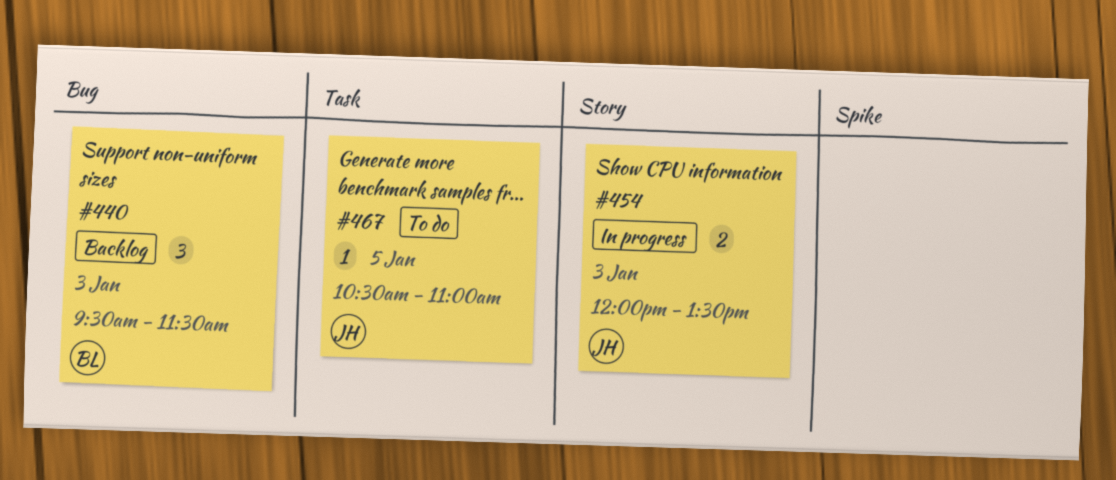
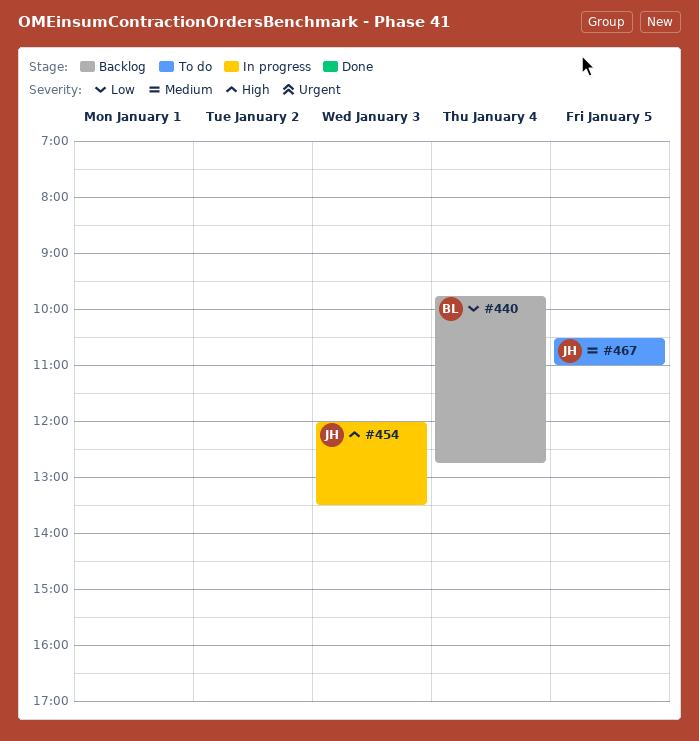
#440, day: Jan 3 -> Jan 4
#440, begins: 09:30 -> 09:45
#440, ends: 11:30 -> 12:45

